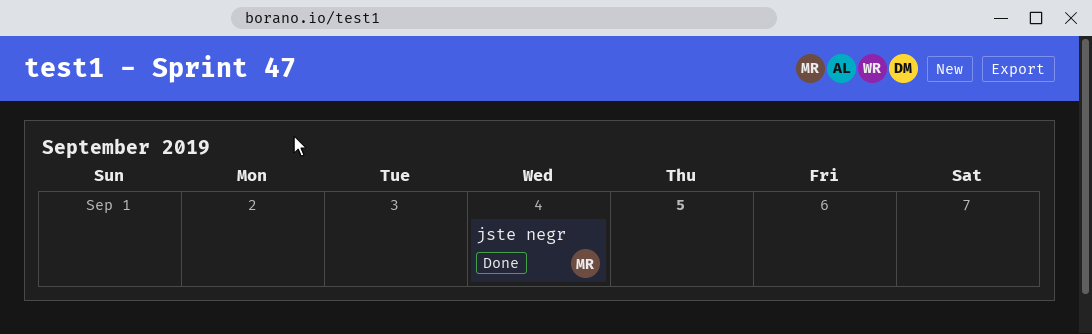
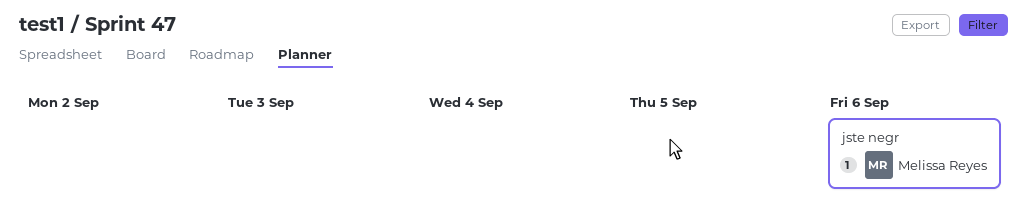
jste negr, due: Sep 4 -> Sep 6

